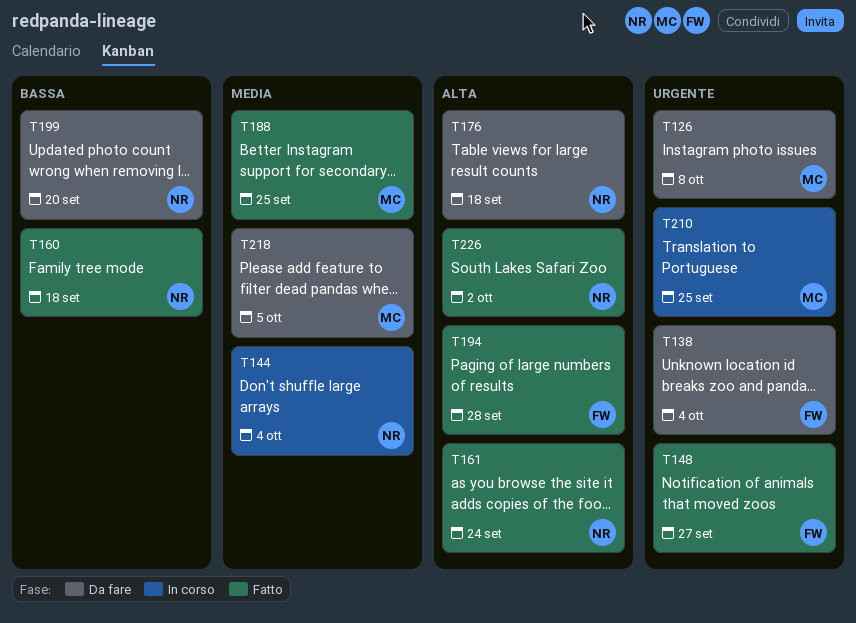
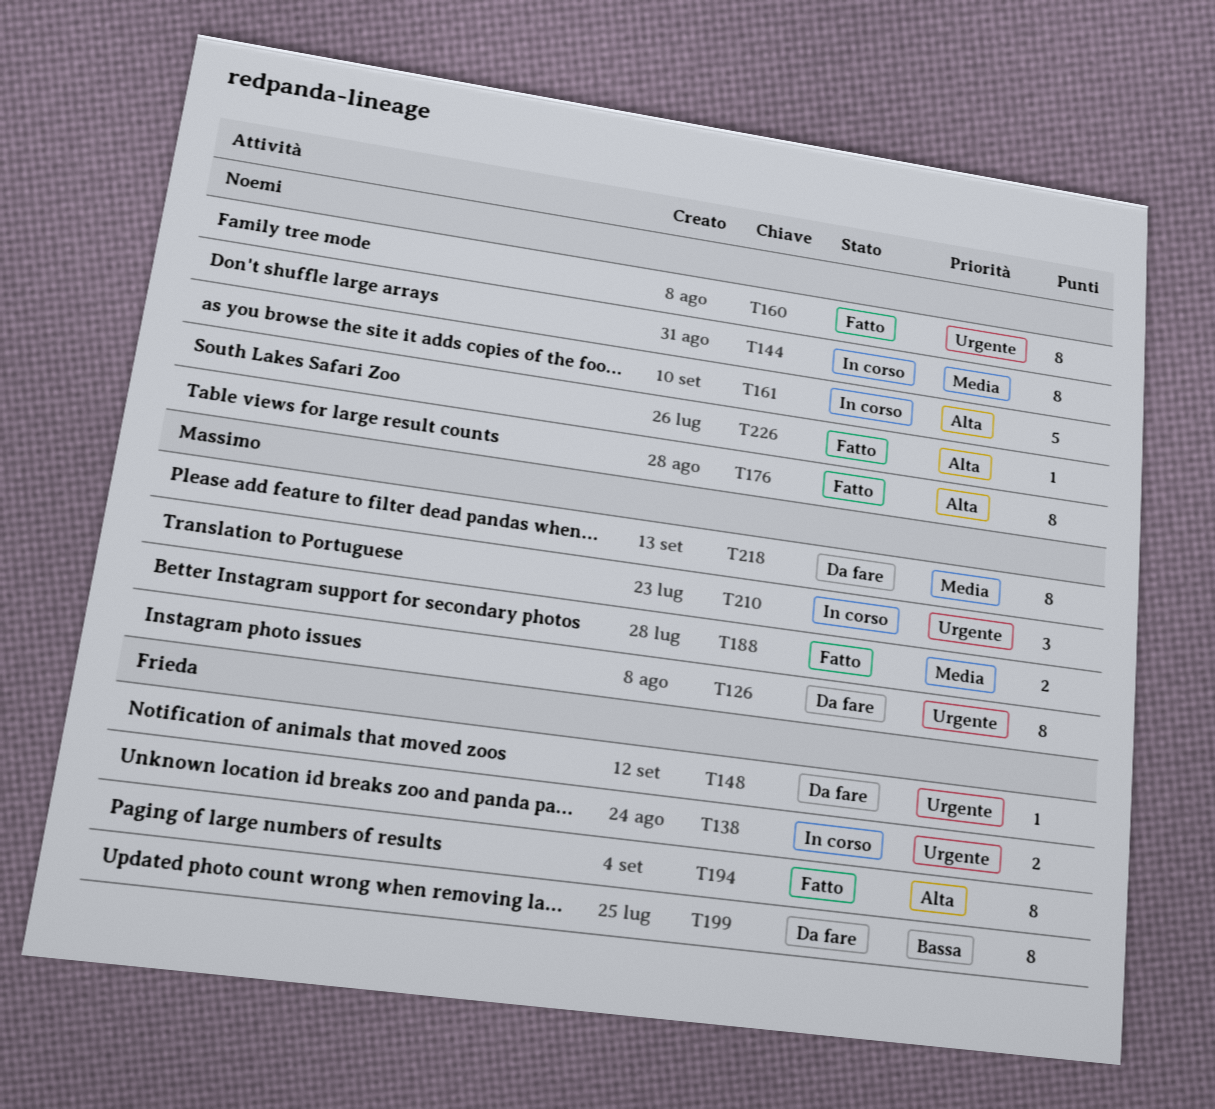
T138, status: Da fare -> In corso
T148, status: Fatto -> Da fare
T160, priority: Bassa -> Urgente
T161, status: Fatto -> In corso
T176, status: Da fare -> Fatto
T199, owner: Noemi -> Frieda

